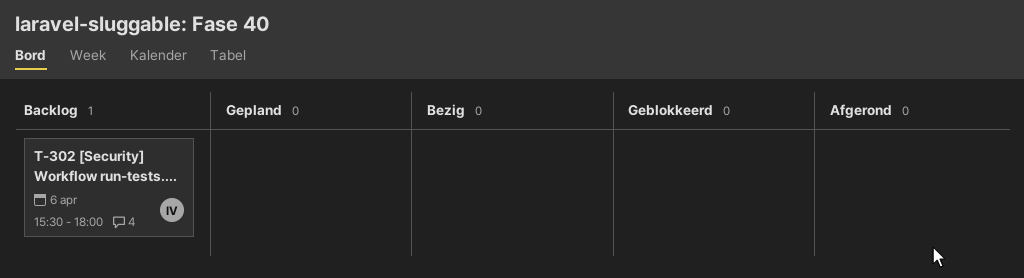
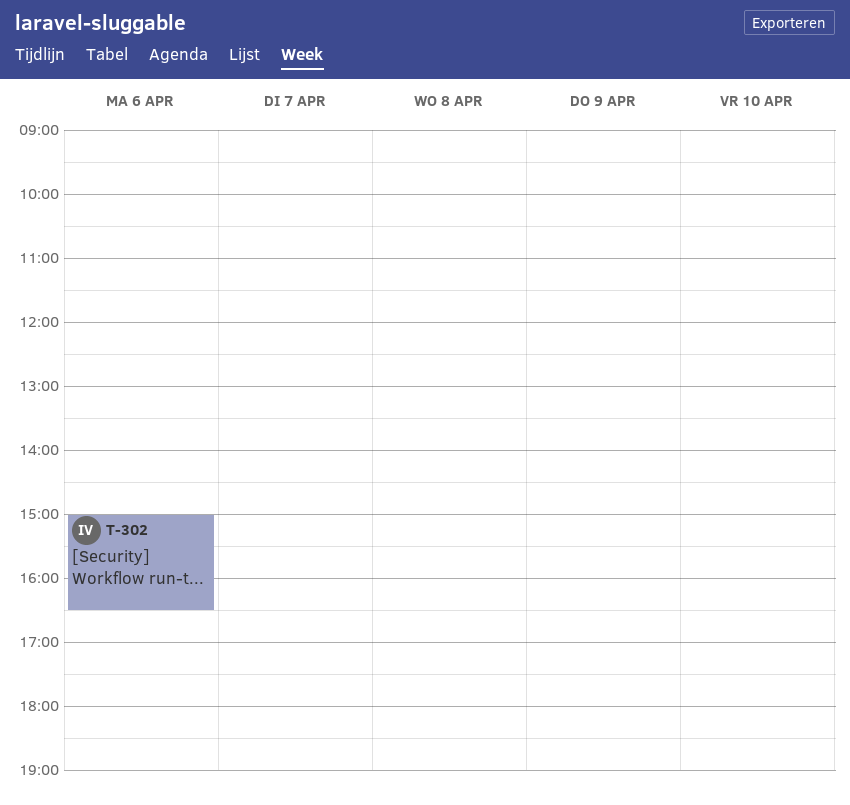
T-302, begins: 15:30 -> 15:00
T-302, ends: 18:00 -> 16:30

